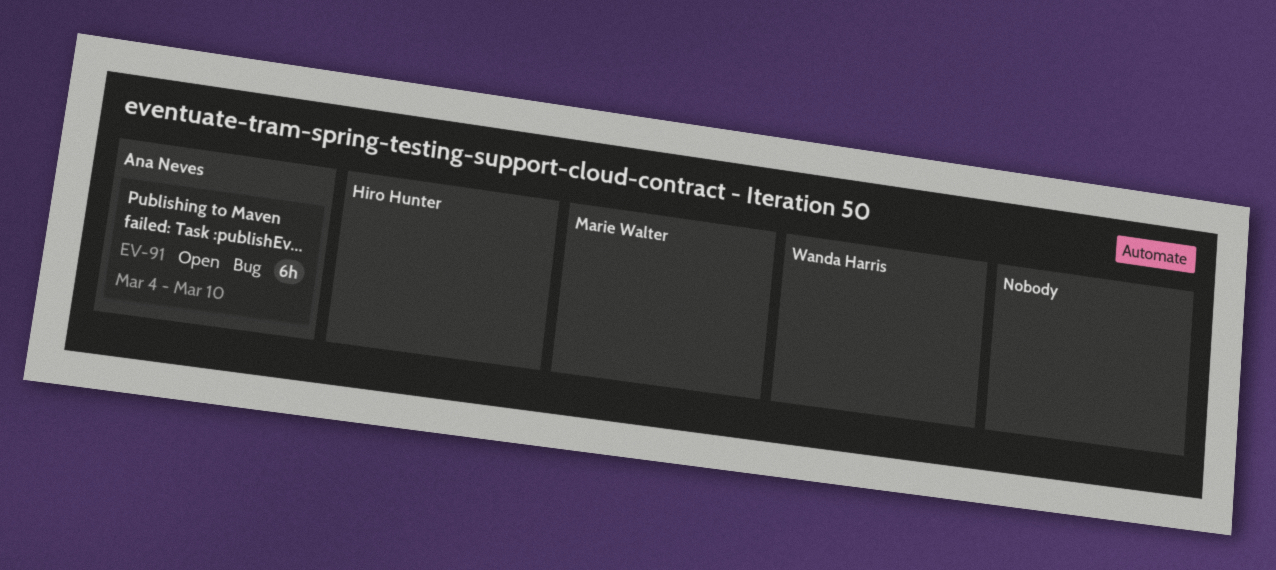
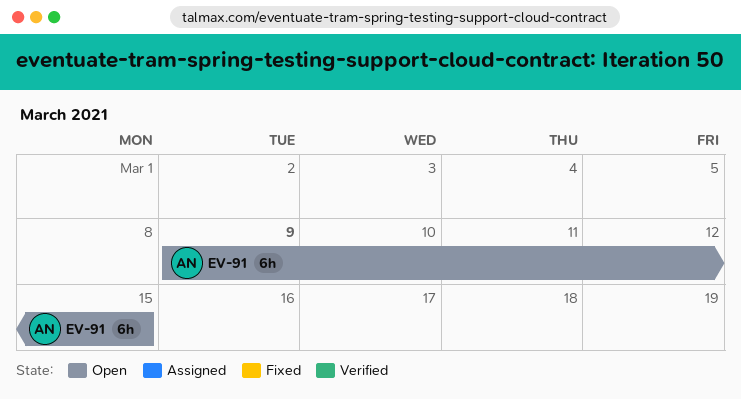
EV-91, start: Mar 4 -> Mar 9
EV-91, due: Mar 10 -> Mar 15

